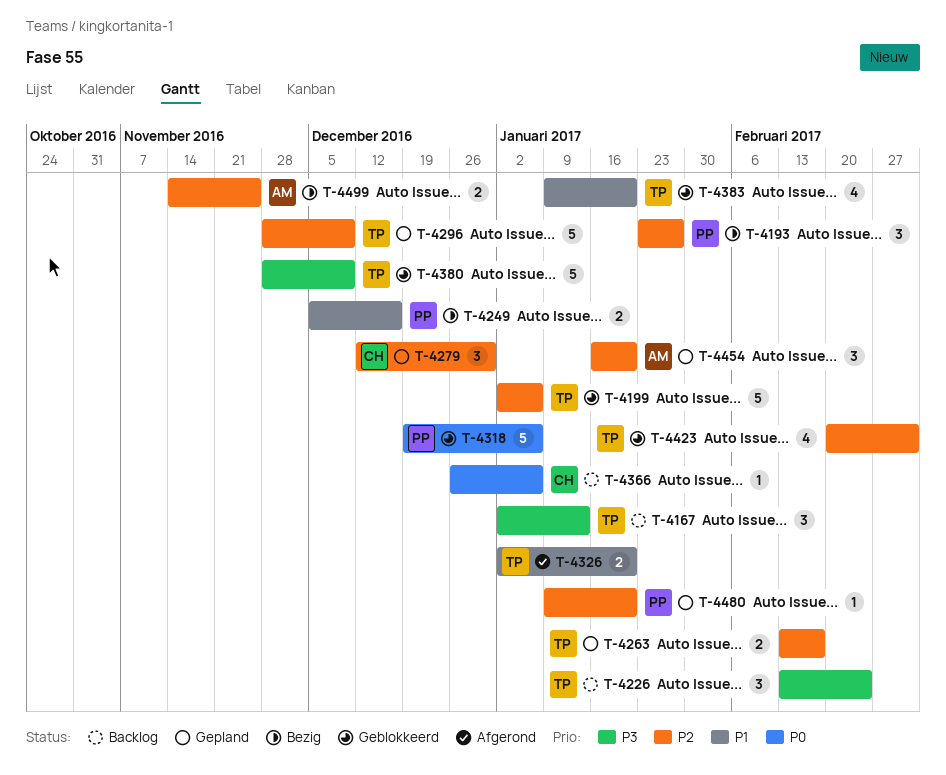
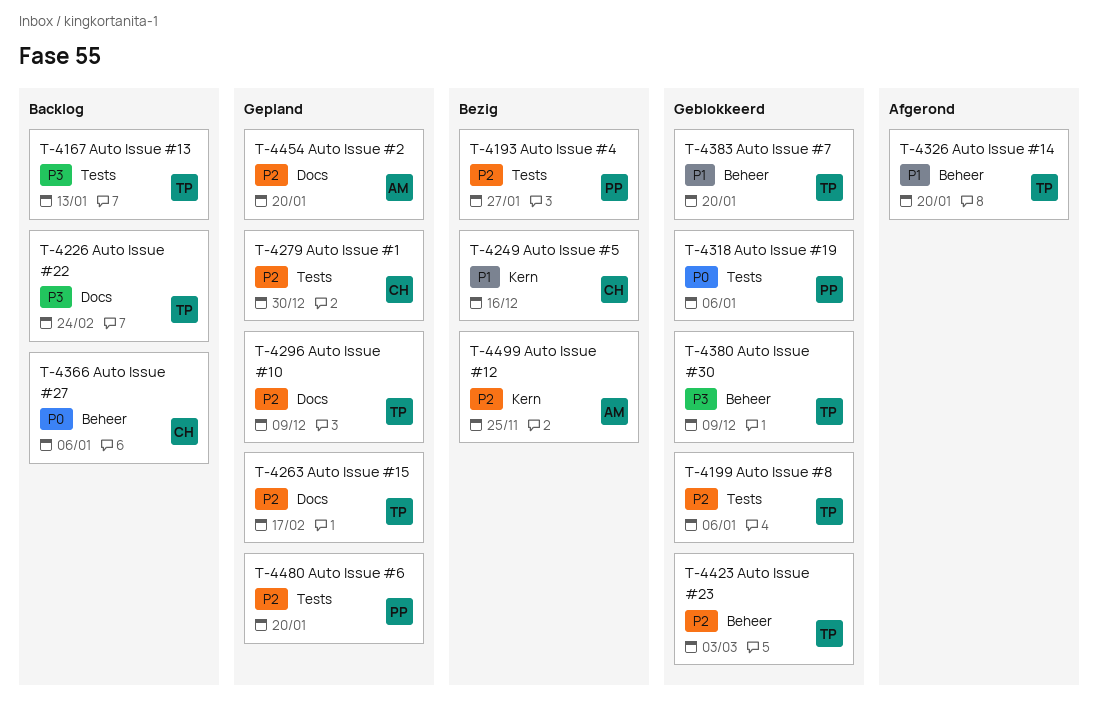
T-4249, owner: PP -> CH

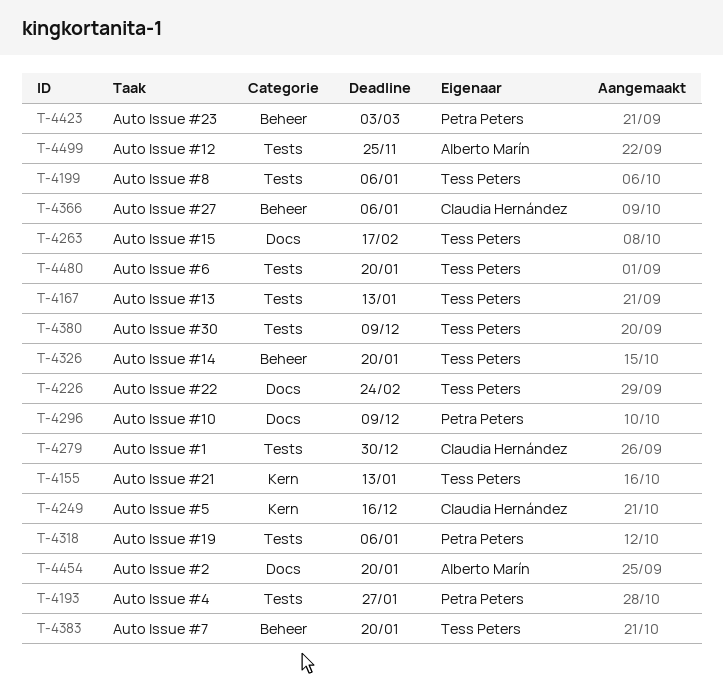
T-4155: none -> present
T-4296, owner: Tess Peters -> Petra Peters
T-4380, label: Beheer -> Tests
T-4423, owner: Tess Peters -> Petra Peters
T-4480, owner: Petra Peters -> Tess Peters
T-4499, label: Kern -> Tests

